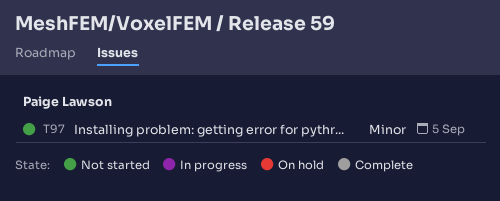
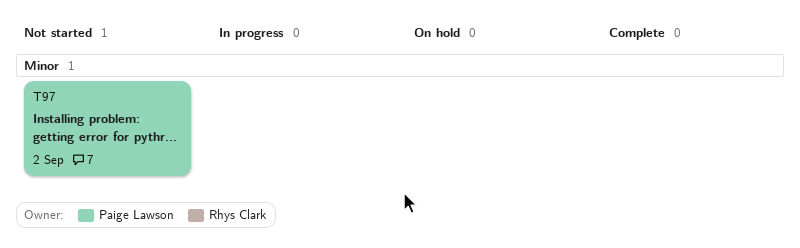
T97, due: Sep 5 -> Sep 2

